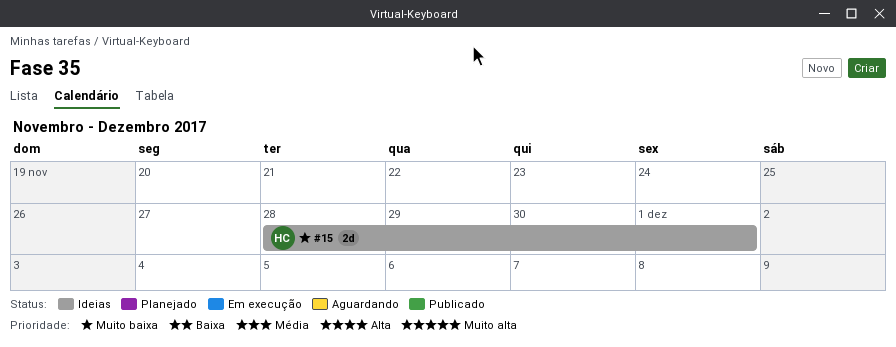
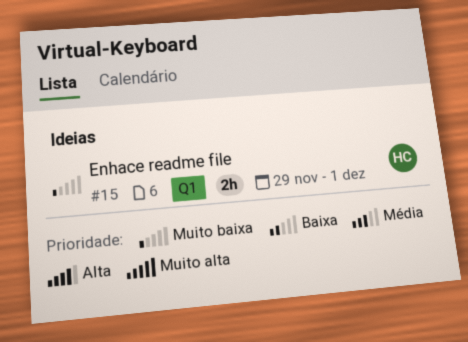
#15, estimate: 2d -> 2h
#15, start: Nov 28 -> Nov 29

